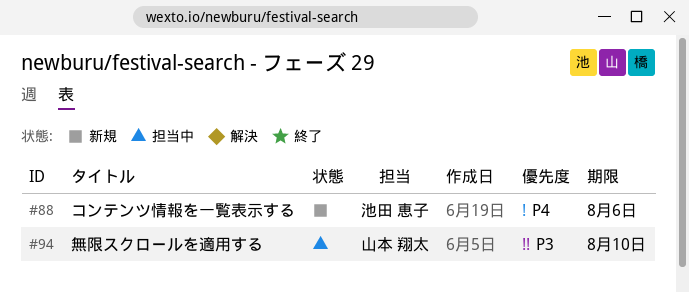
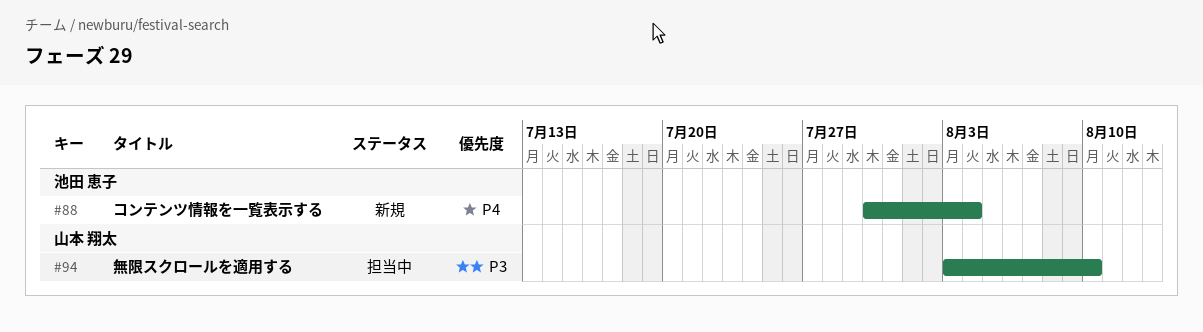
#88, due: Aug 6 -> Aug 4

